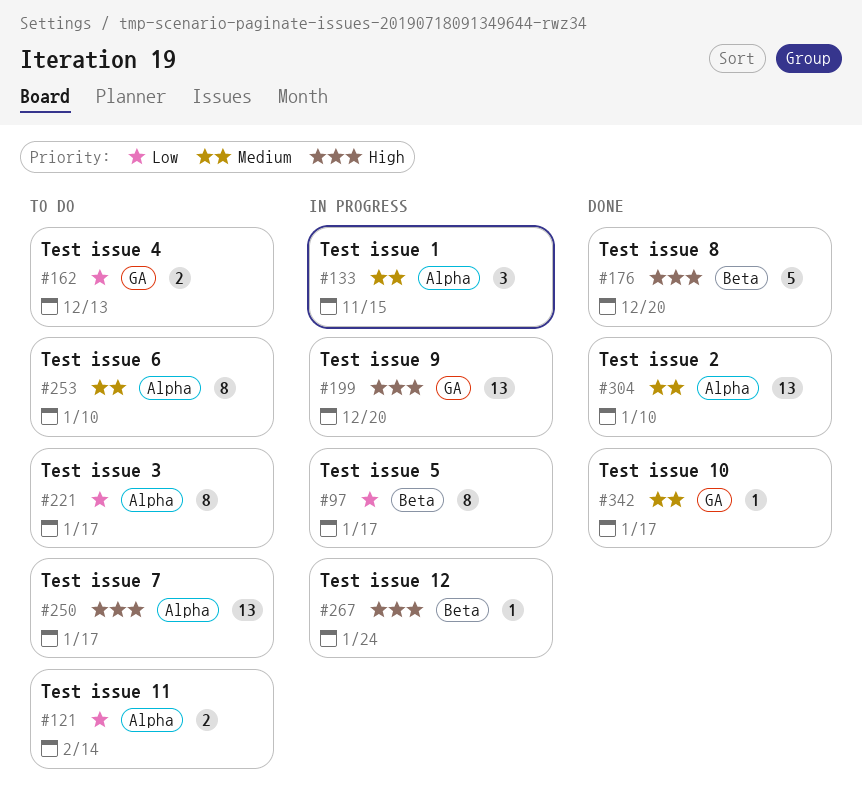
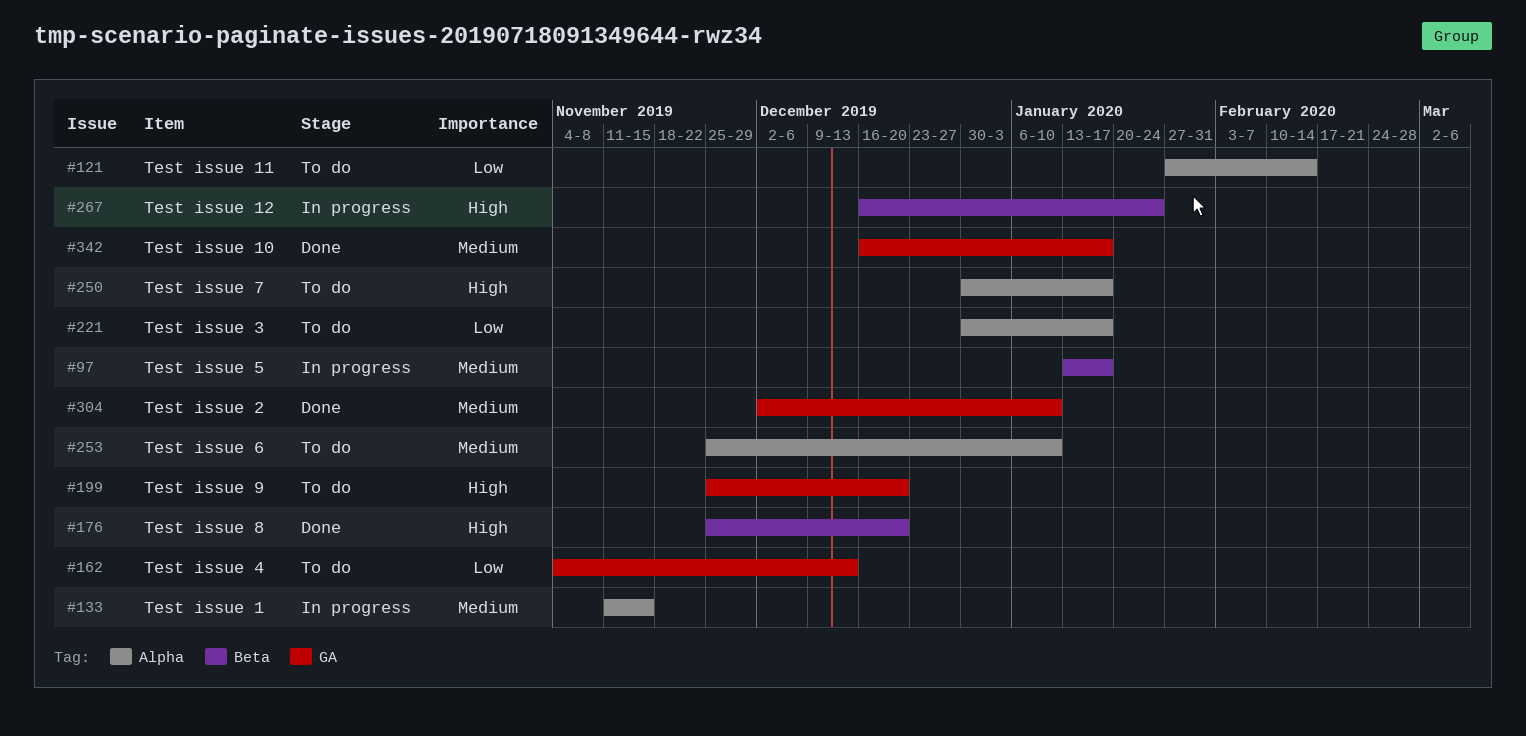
#97, priority: Low -> Medium
#199, status: In progress -> To do
#304, label: Alpha -> GA

